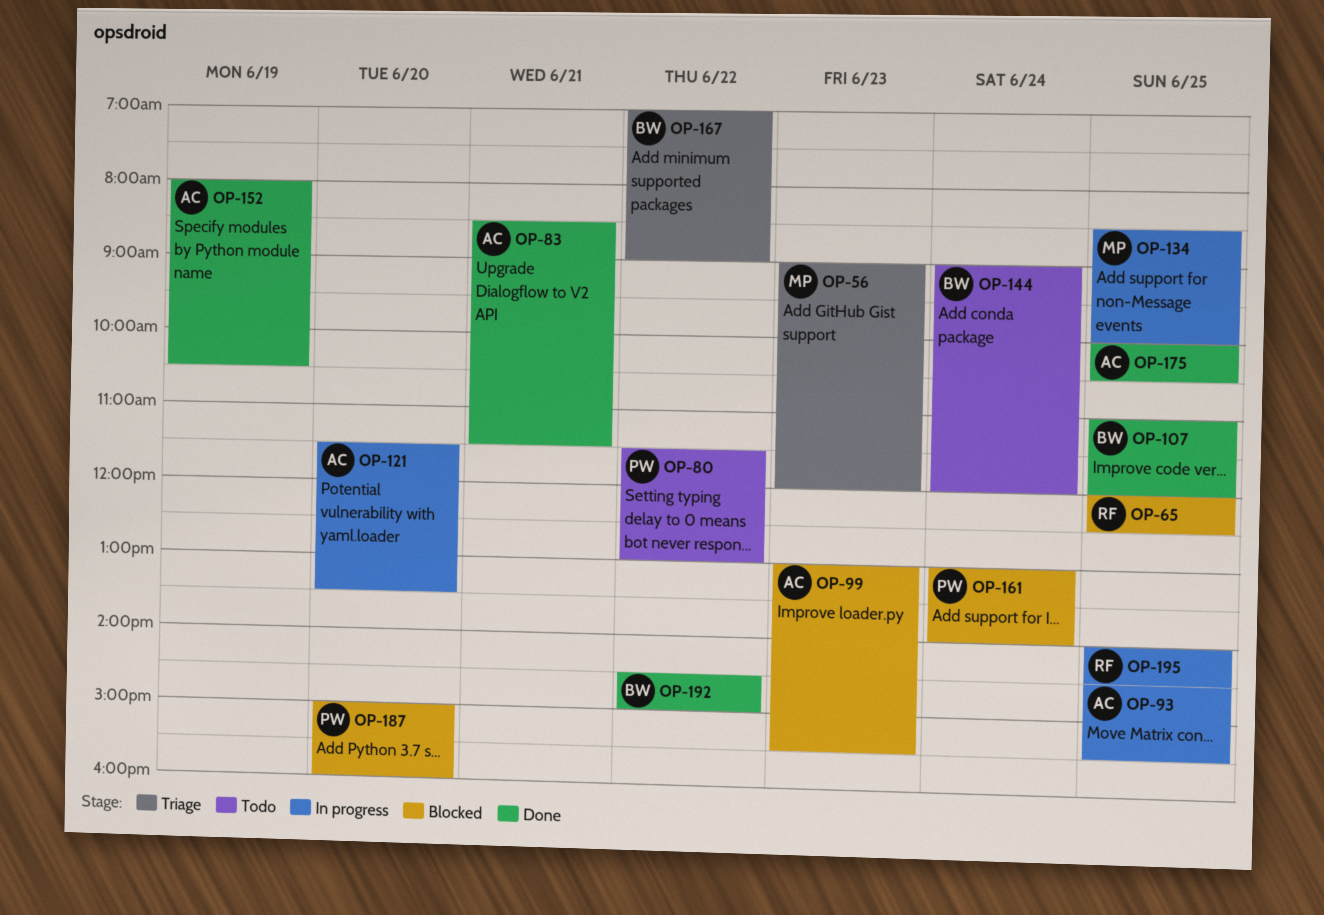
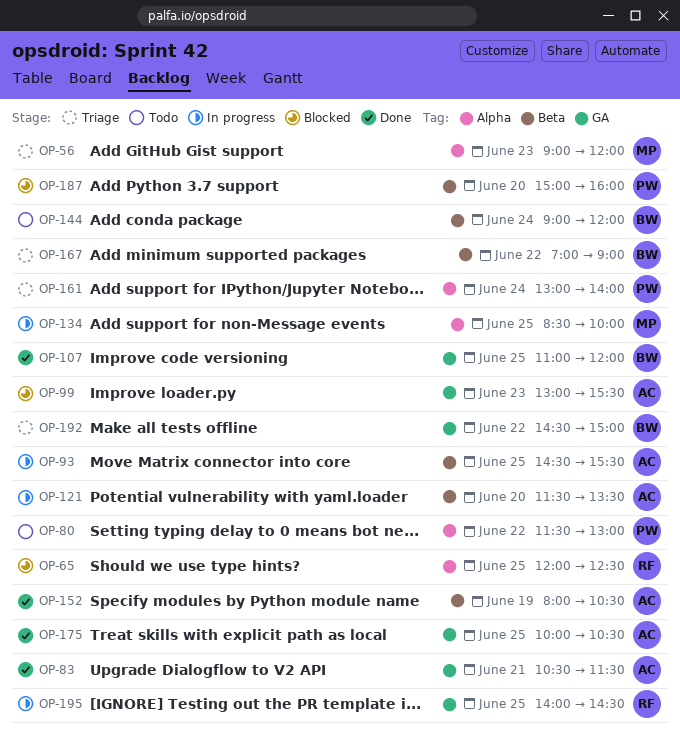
OP-83, begins: 08:30 -> 10:30
OP-161, status: Blocked -> Triage
OP-192, status: Done -> Triage

